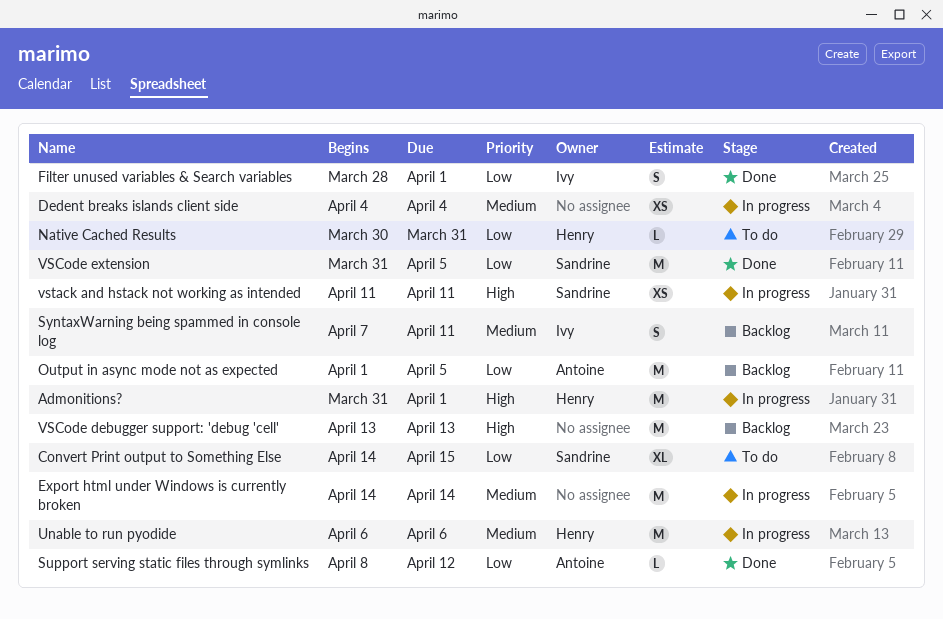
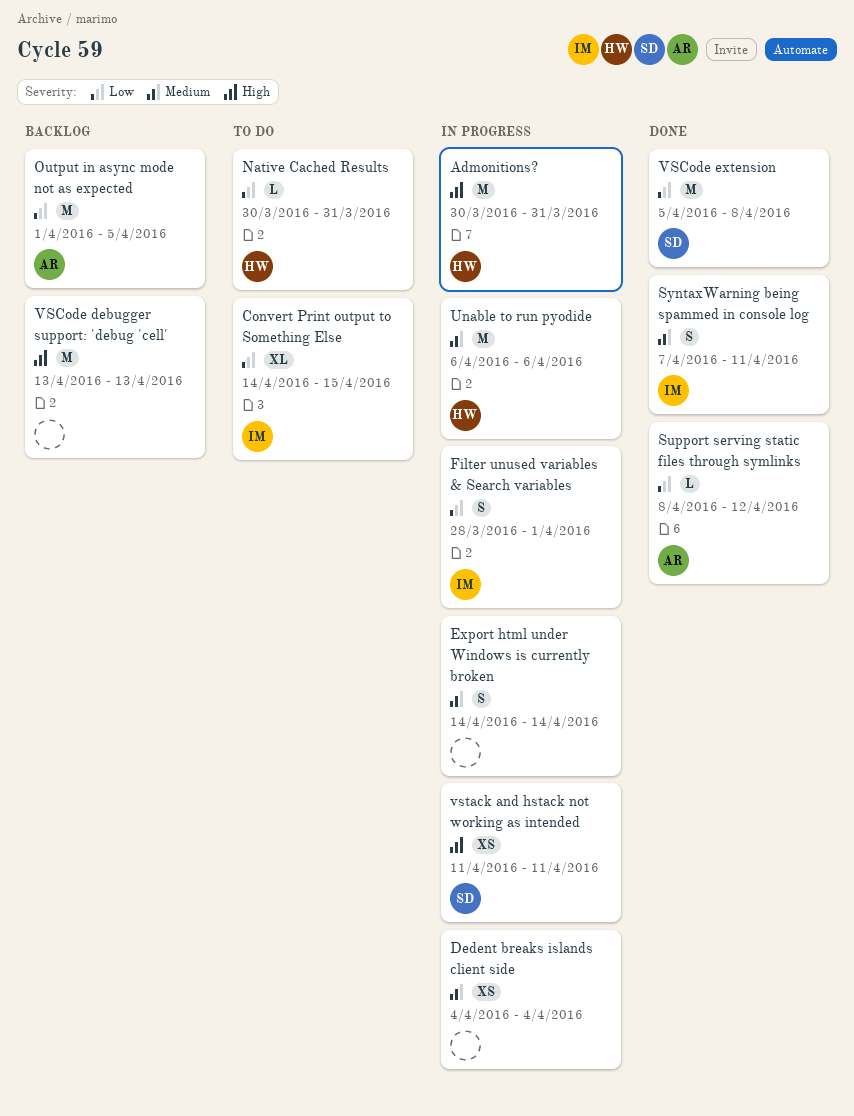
Admonitions?, start: Mar 31 -> Mar 30
Admonitions?, due: Apr 1 -> Mar 31
Convert Print output to Something Else, owner: Sandrine -> Ivy
Export html under Windows is currently broken, estimate: M -> S
Filter unused variables & Search variables, status: Done -> In progress
SyntaxWarning being spammed in console log, status: Backlog -> Done
VSCode extension, start: Mar 31 -> Apr 5
VSCode extension, due: Apr 5 -> Apr 8

